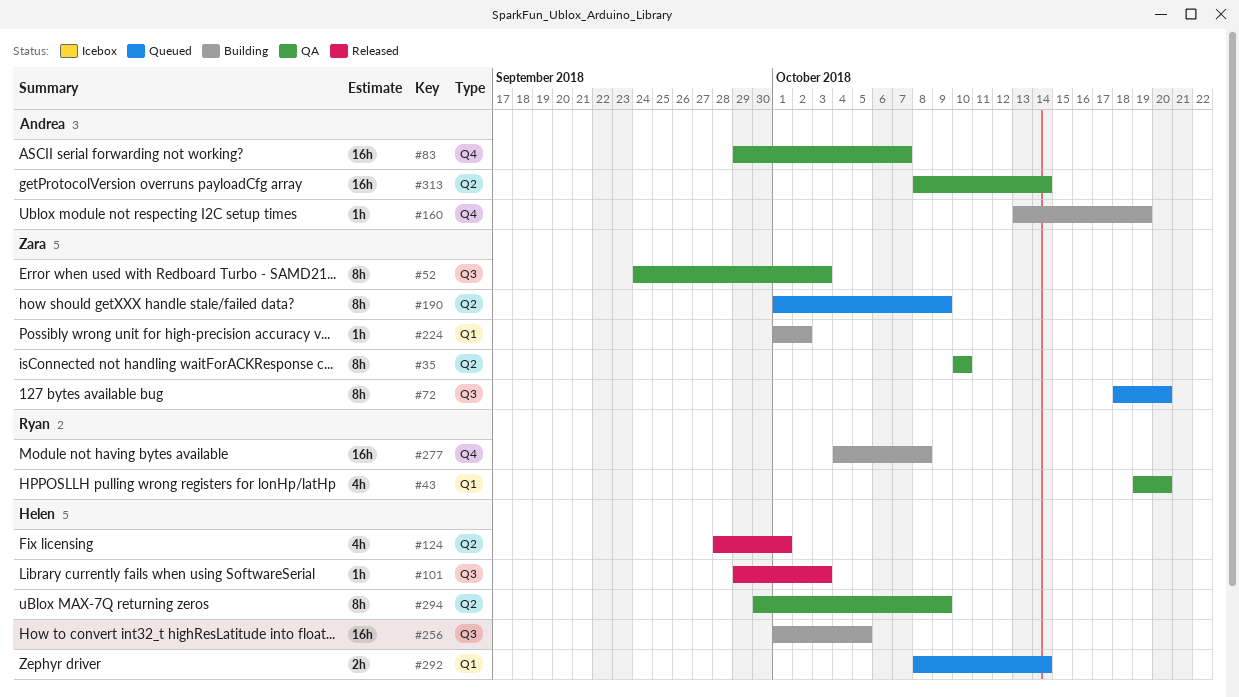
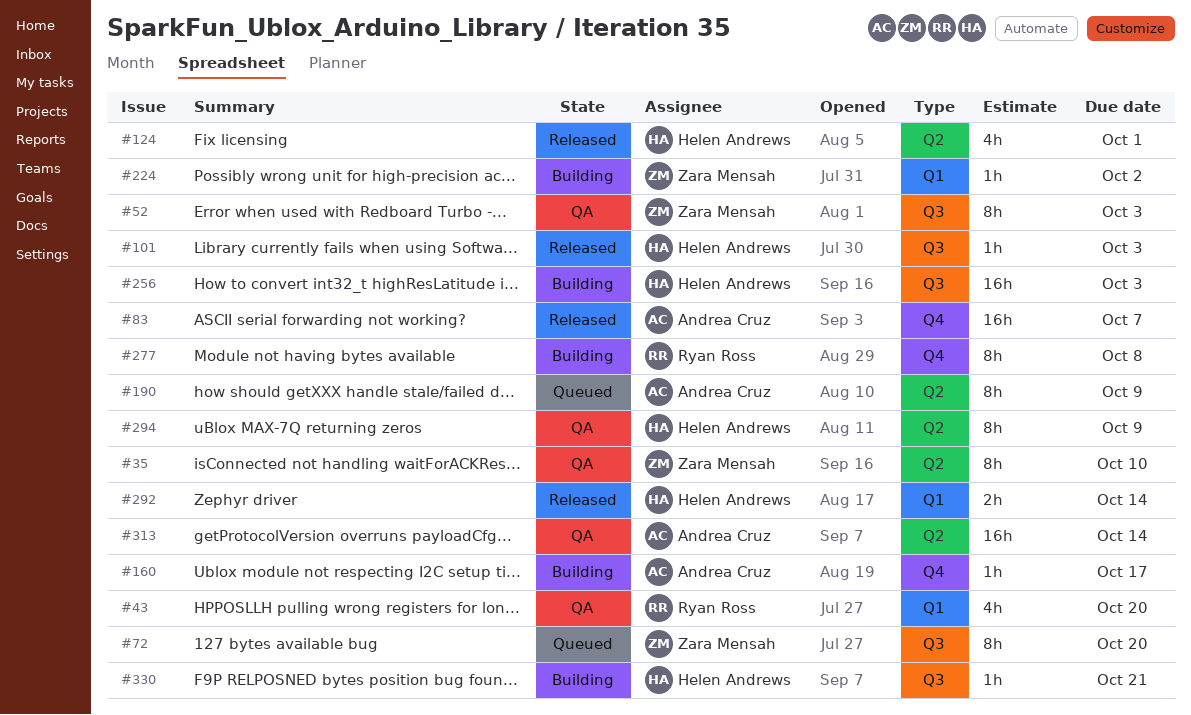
#83, status: QA -> Released
#160, due: Oct 19 -> Oct 17
#190, owner: Zara Mensah -> Andrea Cruz
#256, due: Oct 5 -> Oct 3
#277, estimate: 16h -> 8h
#292, status: Queued -> Released
#330: none -> present

